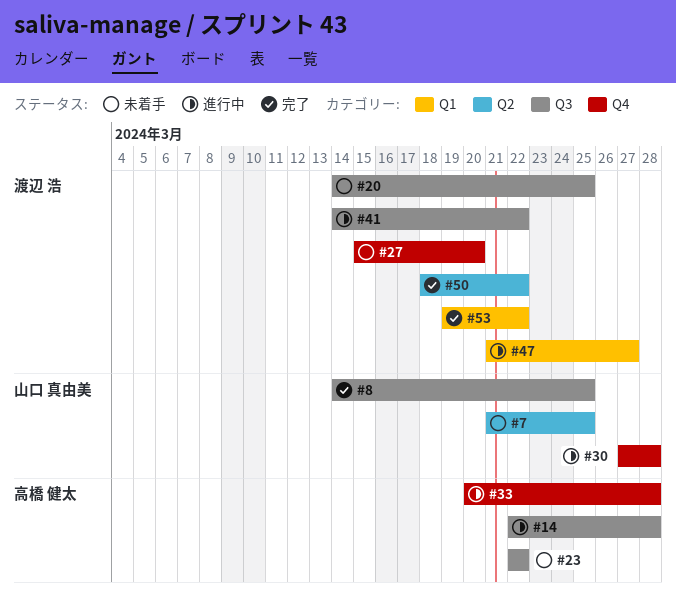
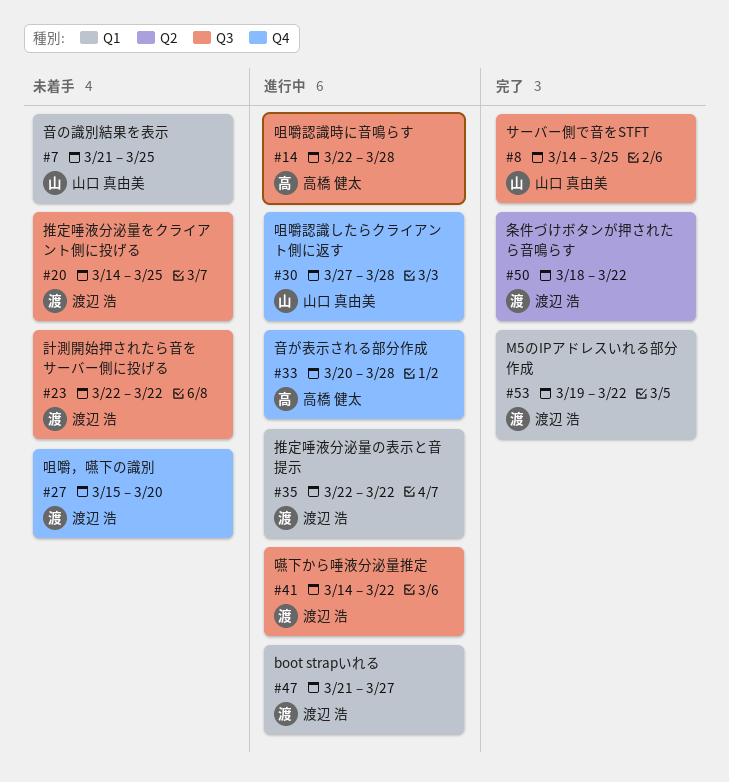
#7, label: Q2 -> Q1
#23, owner: 高橋 健太 -> 渡辺 浩
#35: none -> present

